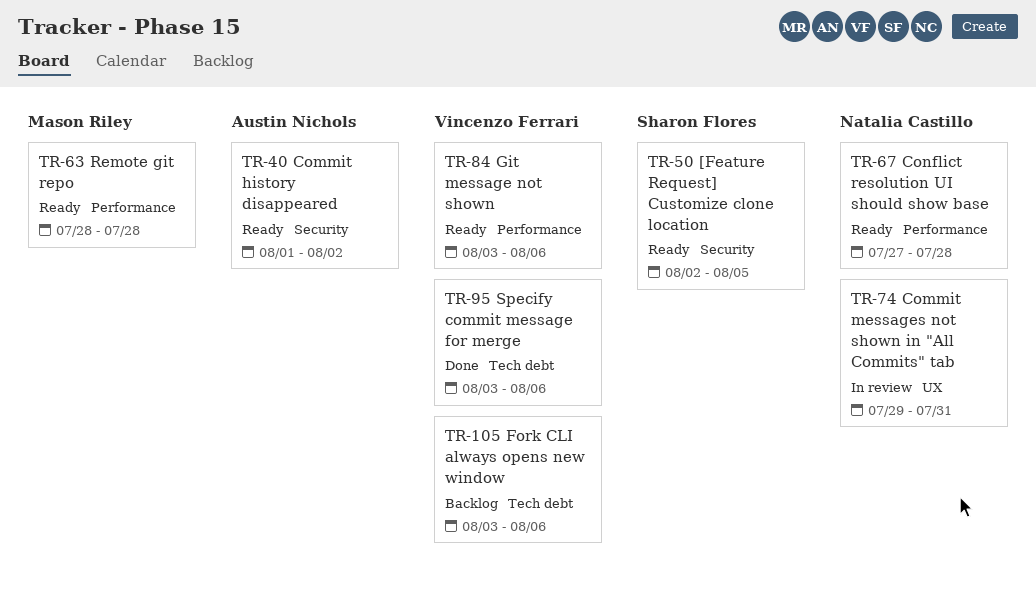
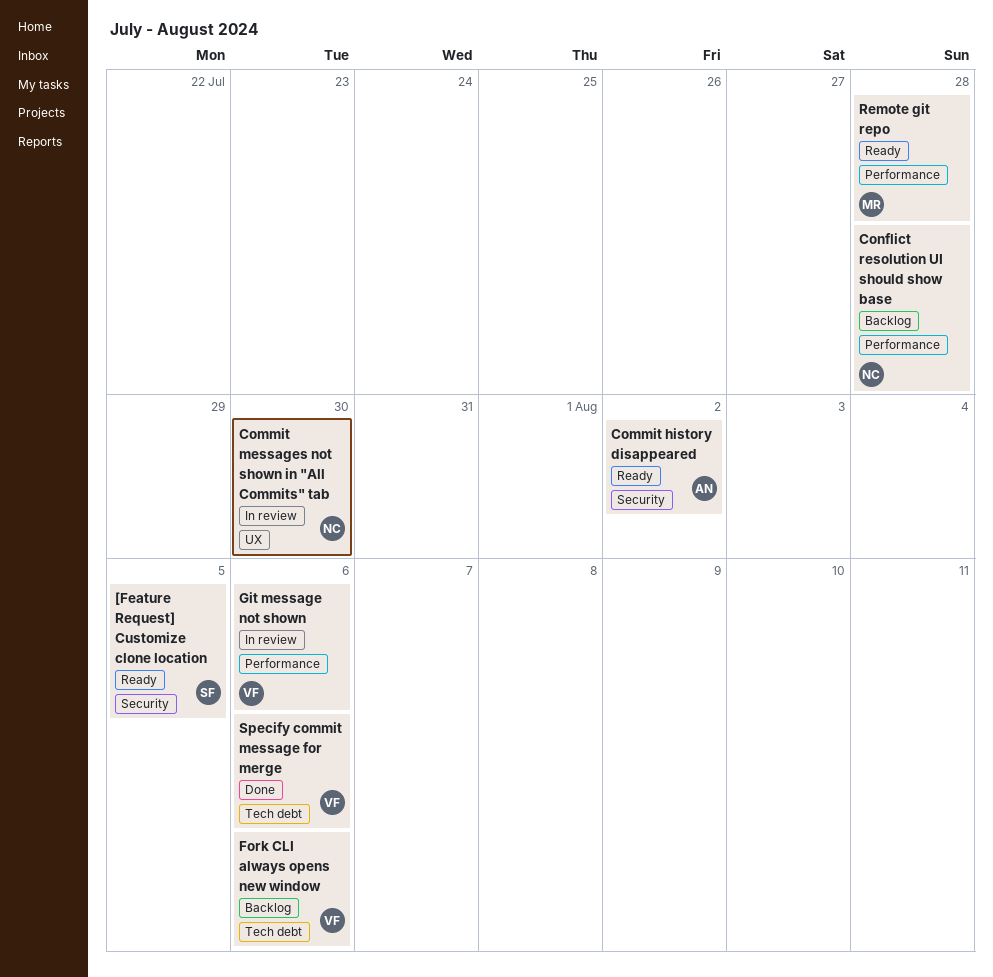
Commit messages not shown in "All Commits" tab, due: Jul 31 -> Jul 30
Conflict resolution UI should show base, status: Ready -> Backlog
Git message not shown, status: Ready -> In review

